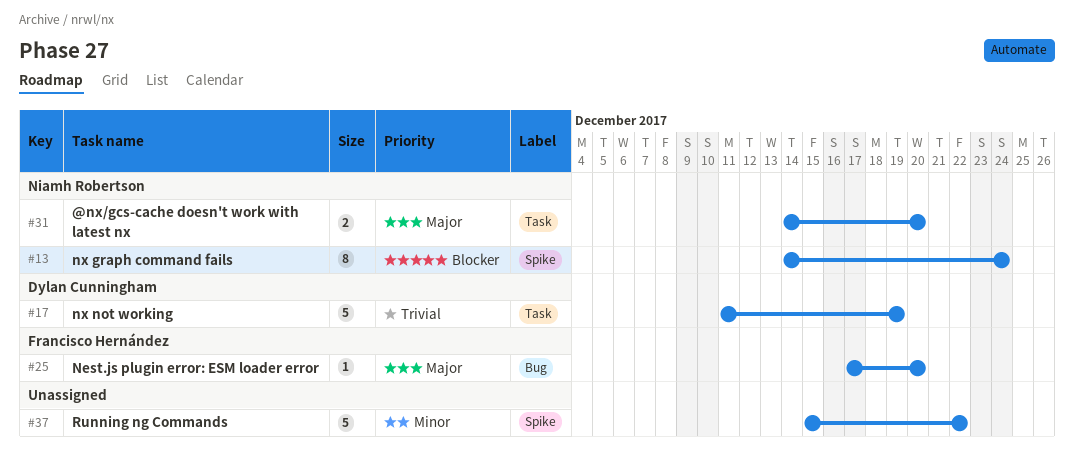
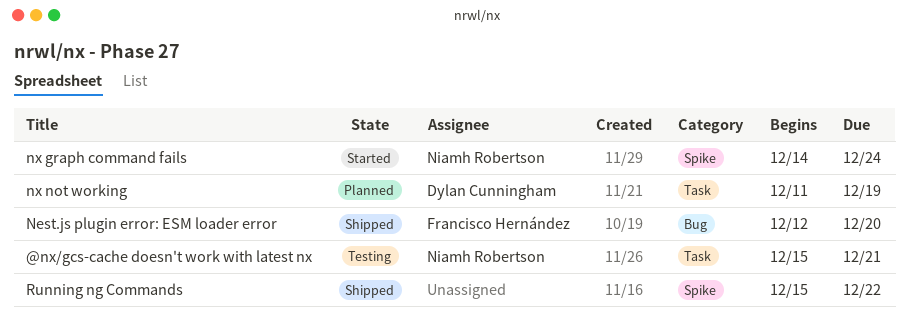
@nx/gcs-cache doesn't work with latest nx, start: Dec 14 -> Dec 15
@nx/gcs-cache doesn't work with latest nx, due: Dec 20 -> Dec 21
Nest.js plugin error: ESM loader error, start: Dec 17 -> Dec 12

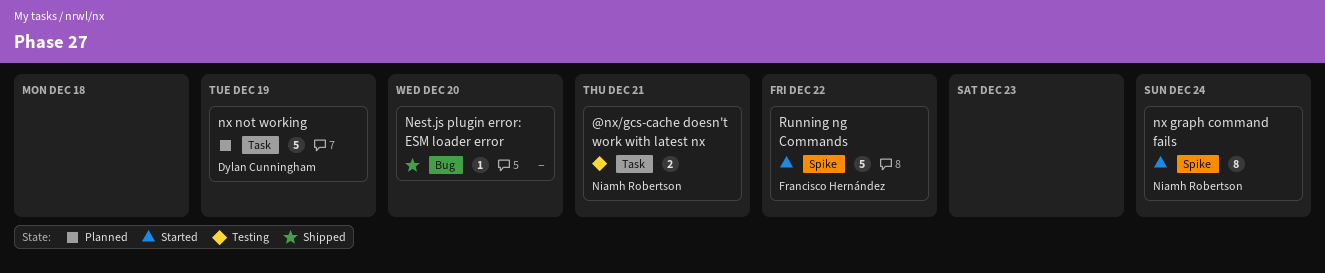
Nest.js plugin error: ESM loader error, owner: Francisco Hernández -> none
Running ng Commands, status: Shipped -> Started
Running ng Commands, owner: none -> Francisco Hernández

